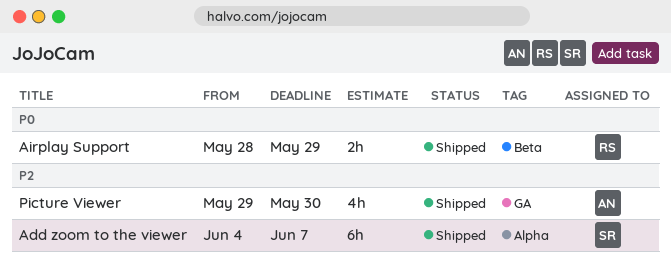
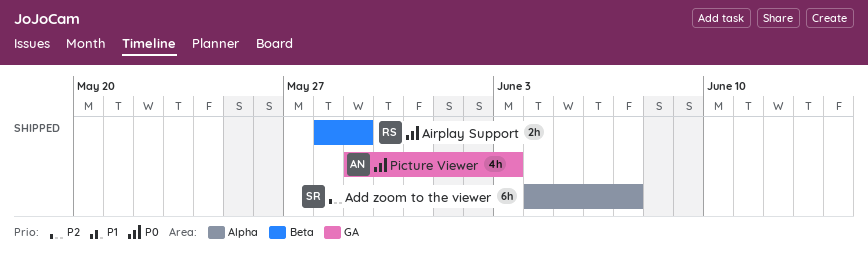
Picture Viewer, priority: P2 -> P0
Picture Viewer, due: May 30 -> Jun 3

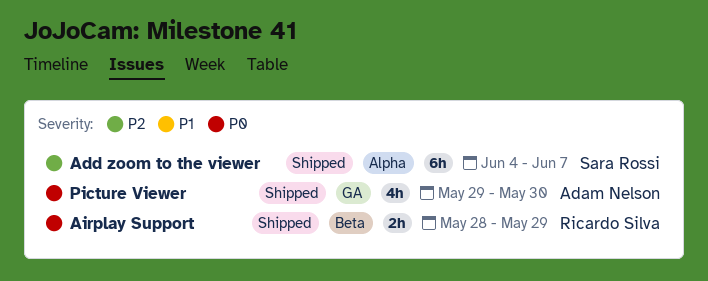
Picture Viewer, due: Jun 3 -> May 30

